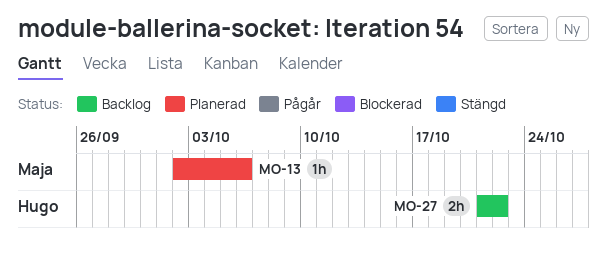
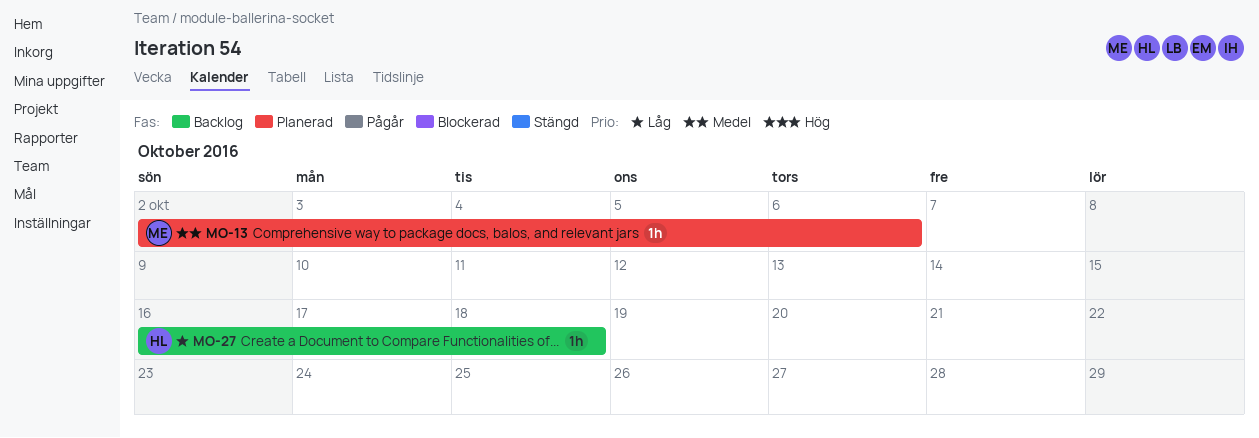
MO-27, estimate: 2h -> 1h
MO-27, start: Oct 21 -> Oct 16
MO-27, due: Oct 22 -> Oct 18

